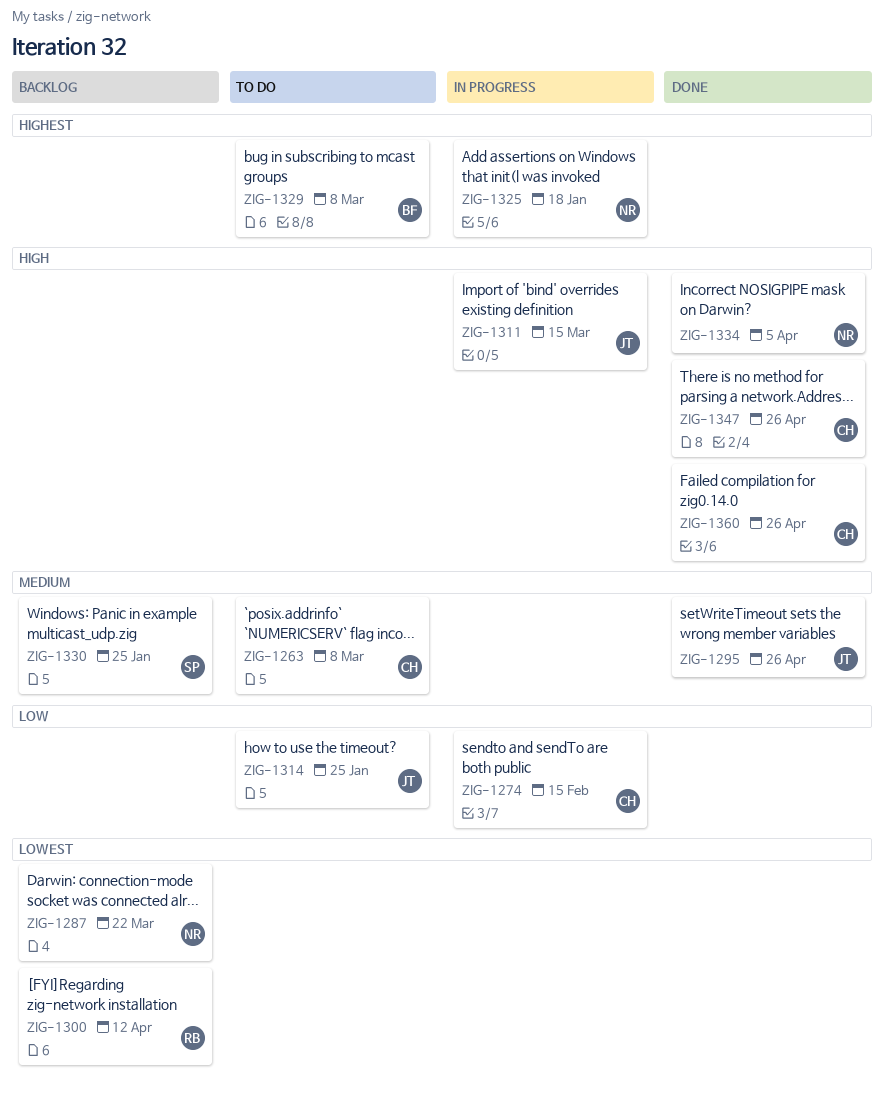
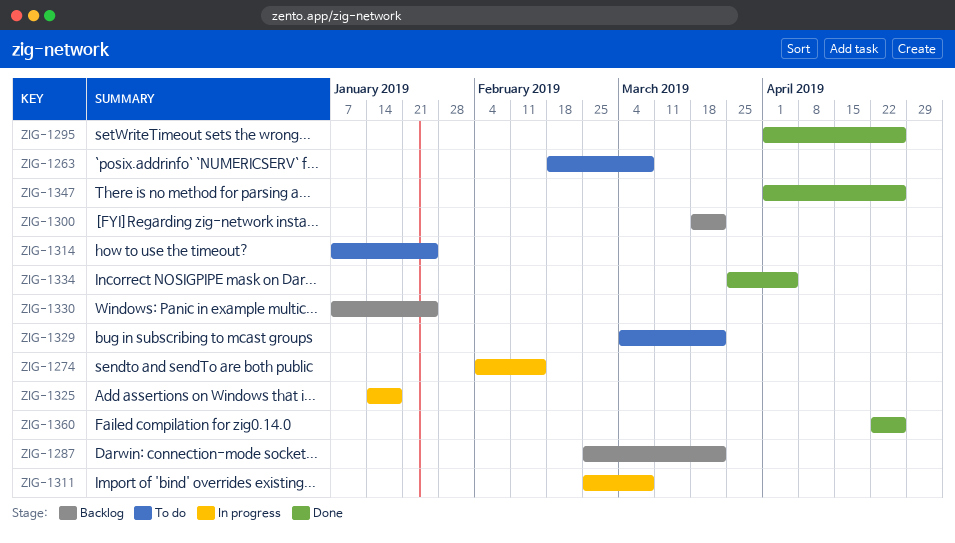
ZIG-1300, due: Apr 12 -> Mar 22
ZIG-1311, due: Mar 15 -> Mar 8
ZIG-1329, due: Mar 8 -> Mar 22

